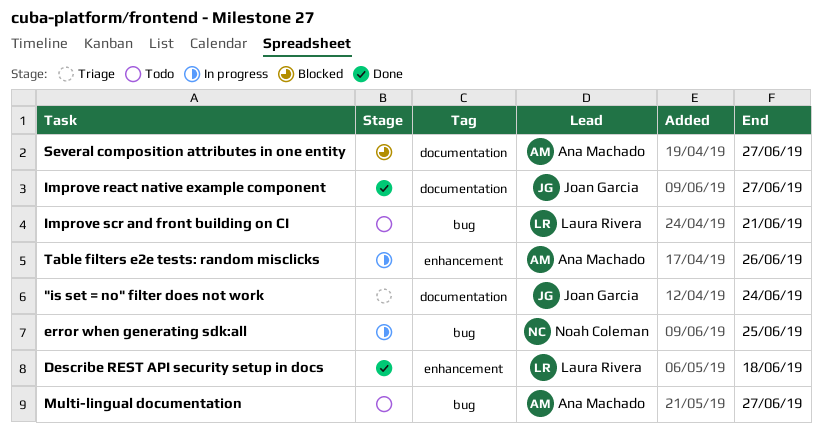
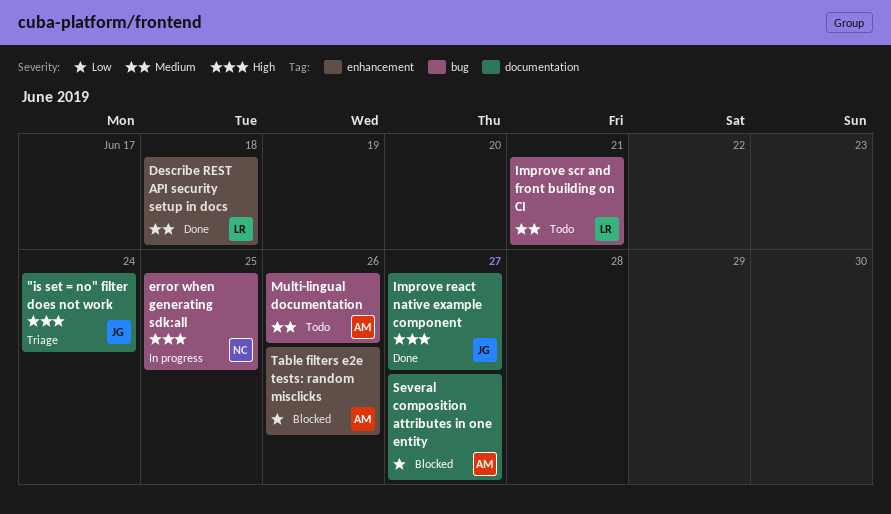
Multi-lingual documentation, due: Jun 27 -> Jun 26
Table filters e2e tests: random misclicks, status: In progress -> Blocked

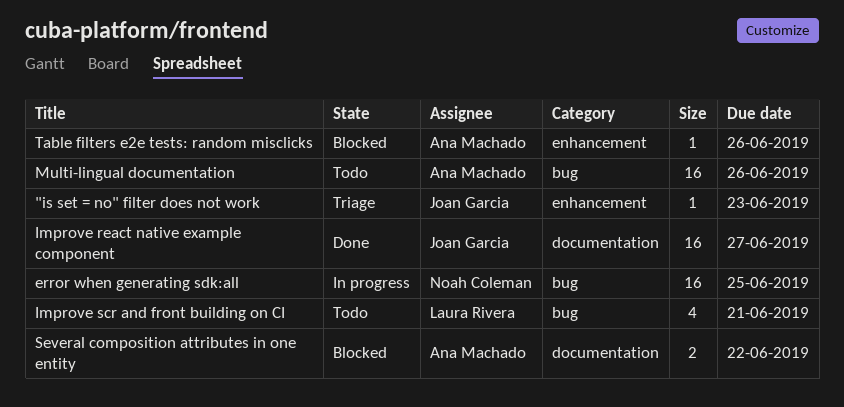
"is set = no" filter does not work, label: documentation -> enhancement
"is set = no" filter does not work, due: Jun 24 -> Jun 23
Describe REST API security setup in docs: present -> none
Several composition attributes in one entity, due: Jun 27 -> Jun 22

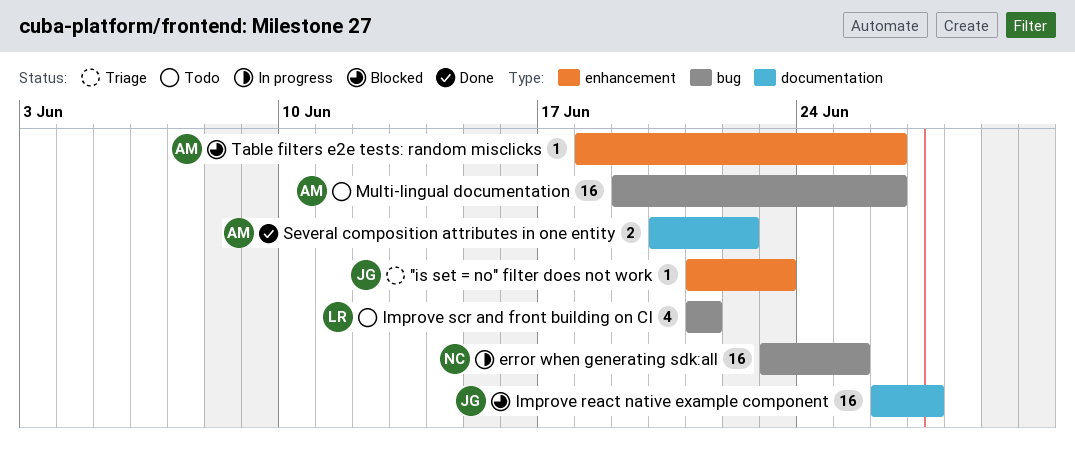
Improve react native example component, status: Done -> Blocked
Several composition attributes in one entity, status: Blocked -> Done

